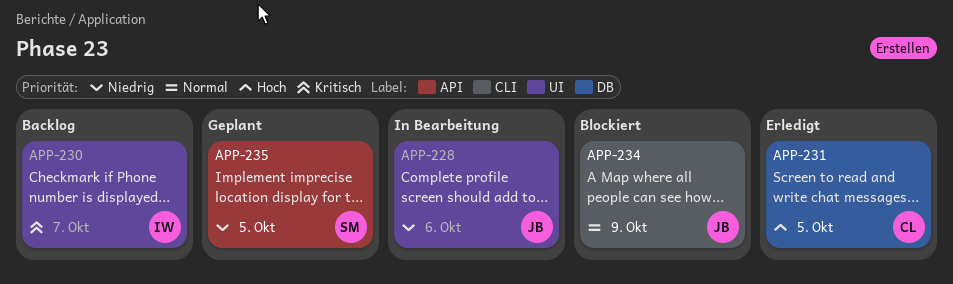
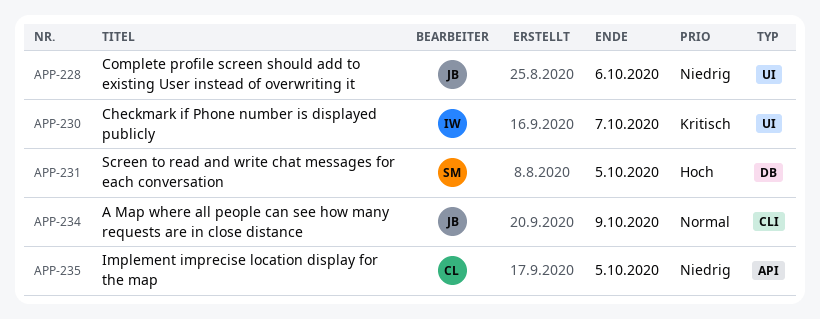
APP-231, owner: CL -> SM
APP-235, owner: SM -> CL

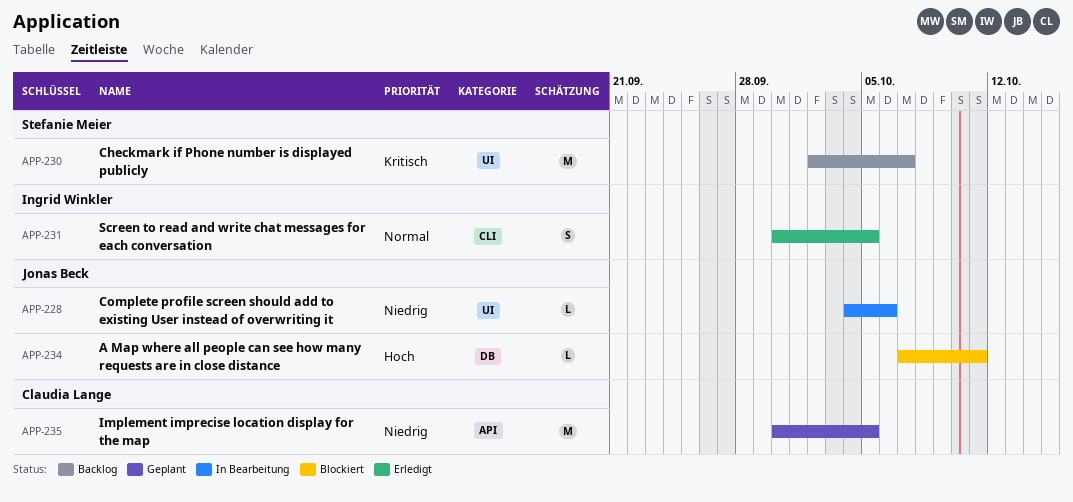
APP-230, owner: Ingrid Winkler -> Stefanie Meier
APP-231, owner: Stefanie Meier -> Ingrid Winkler
APP-231, priority: Hoch -> Normal
APP-231, label: DB -> CLI
APP-234, priority: Normal -> Hoch
APP-234, label: CLI -> DB
APP-234, due: Oct 9 -> Oct 11

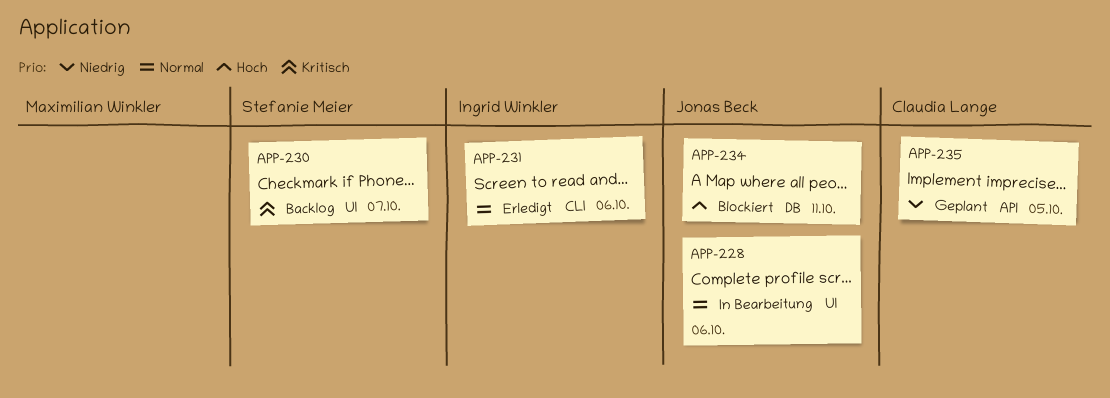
APP-228, priority: Niedrig -> Normal
APP-231, due: Oct 5 -> Oct 6

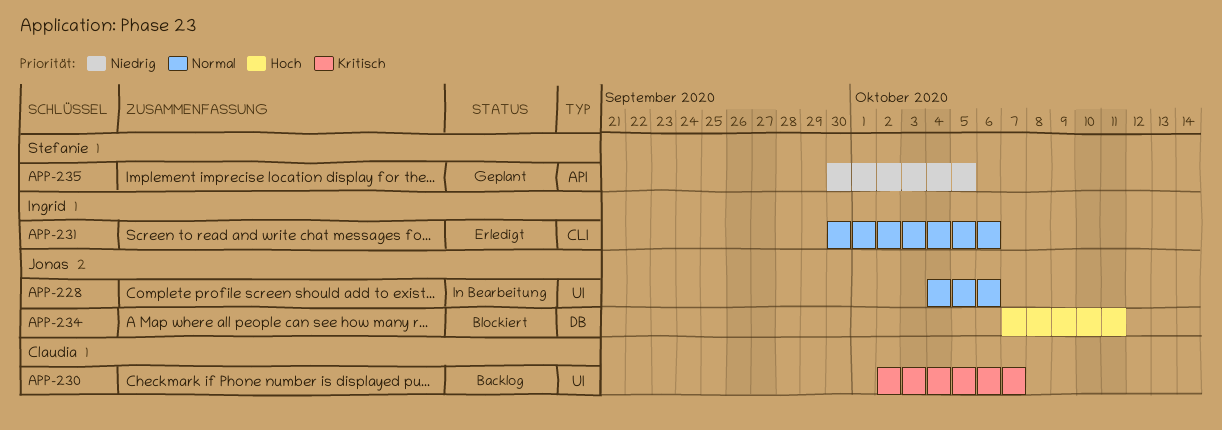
APP-230, owner: Stefanie Meier -> Claudia Lange
APP-235, owner: Claudia Lange -> Stefanie Meier

